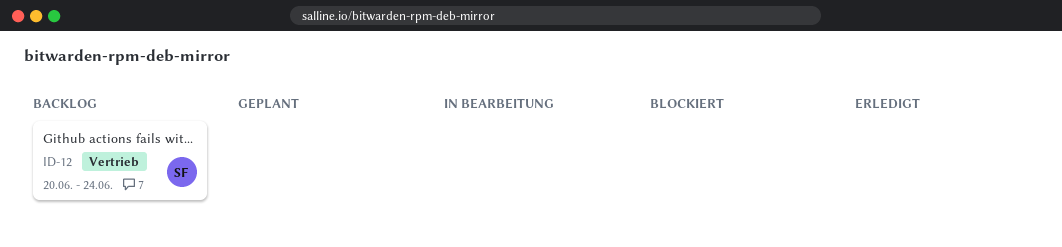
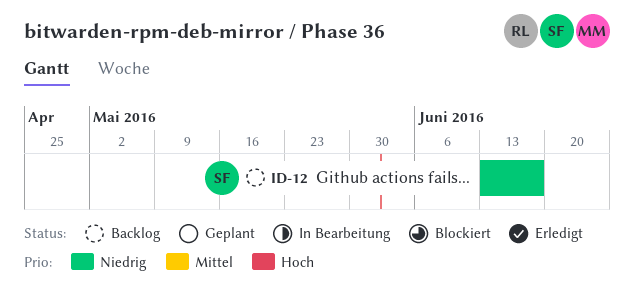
ID-12, start: Jun 20 -> Jun 13
ID-12, due: Jun 24 -> Jun 17

